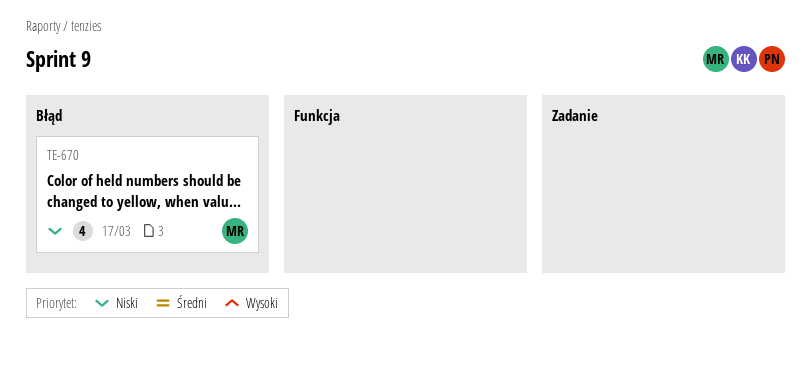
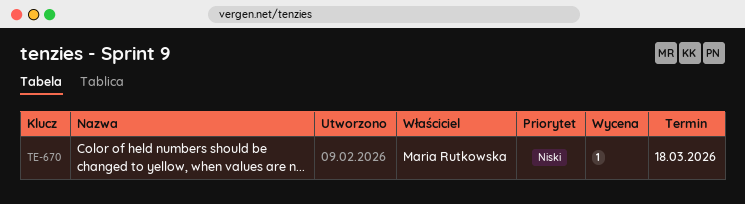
TE-670, estimate: 4 -> 1
TE-670, due: Mar 17 -> Mar 18

